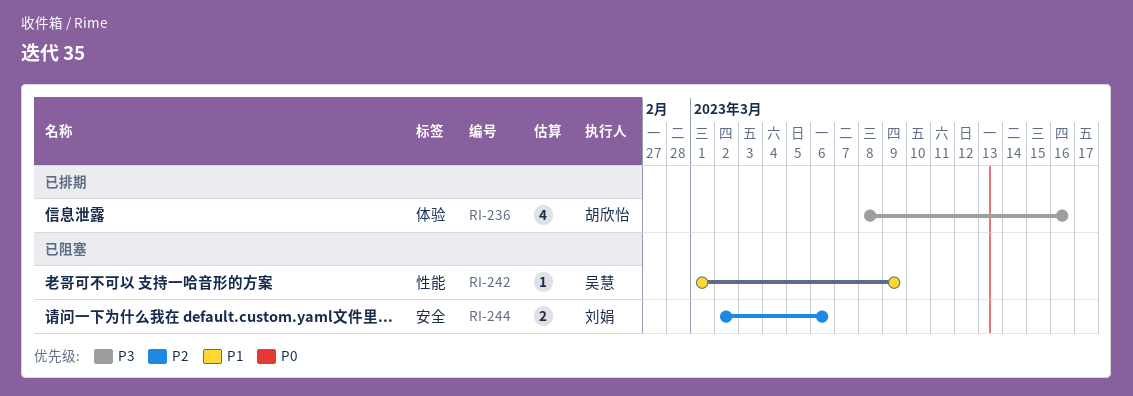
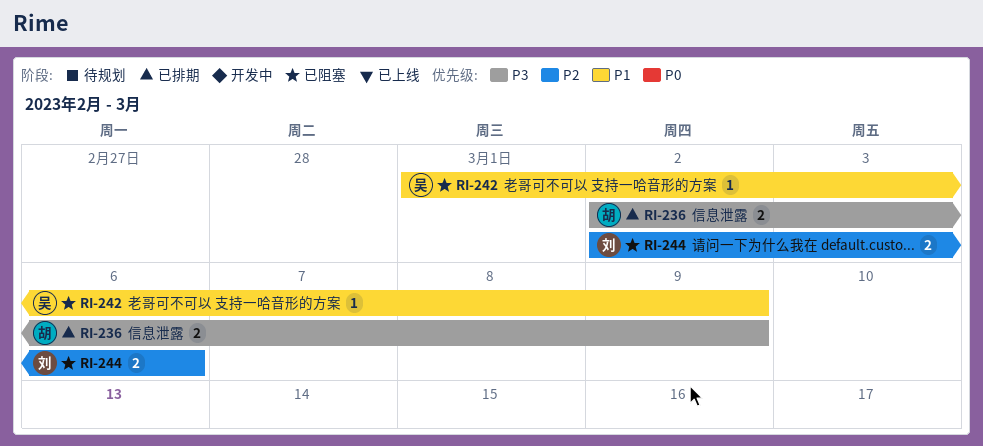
RI-236, estimate: 4 -> 2
RI-236, start: Mar 8 -> Mar 2
RI-236, due: Mar 16 -> Mar 9

